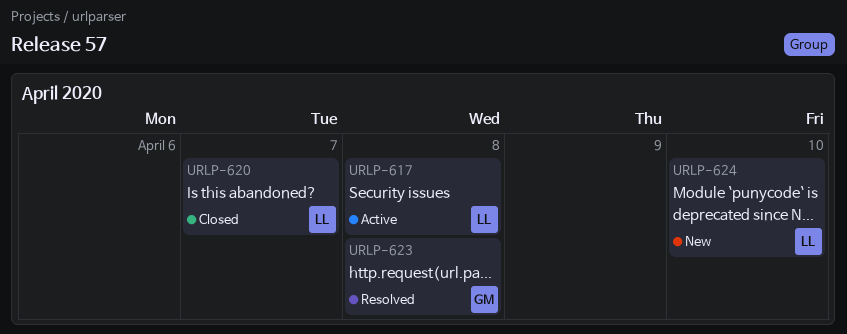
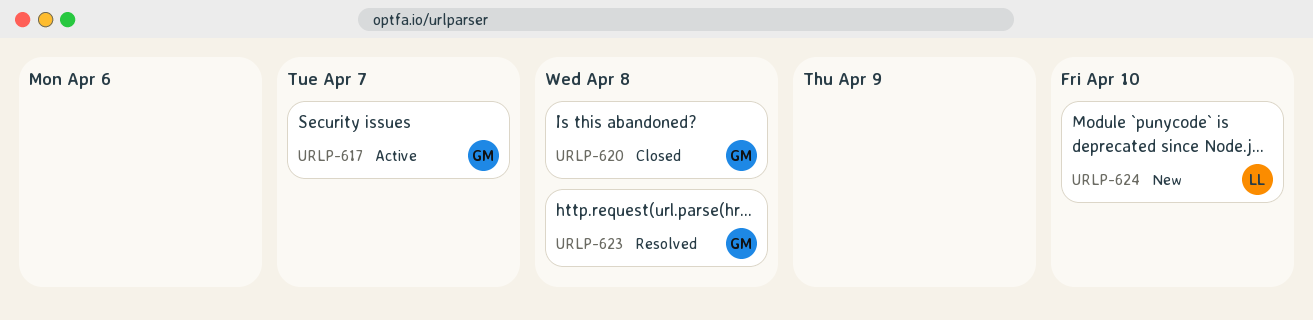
URLP-617, owner: LL -> GM
URLP-617, due: Apr 8 -> Apr 7
URLP-620, owner: LL -> GM
URLP-620, due: Apr 7 -> Apr 8

